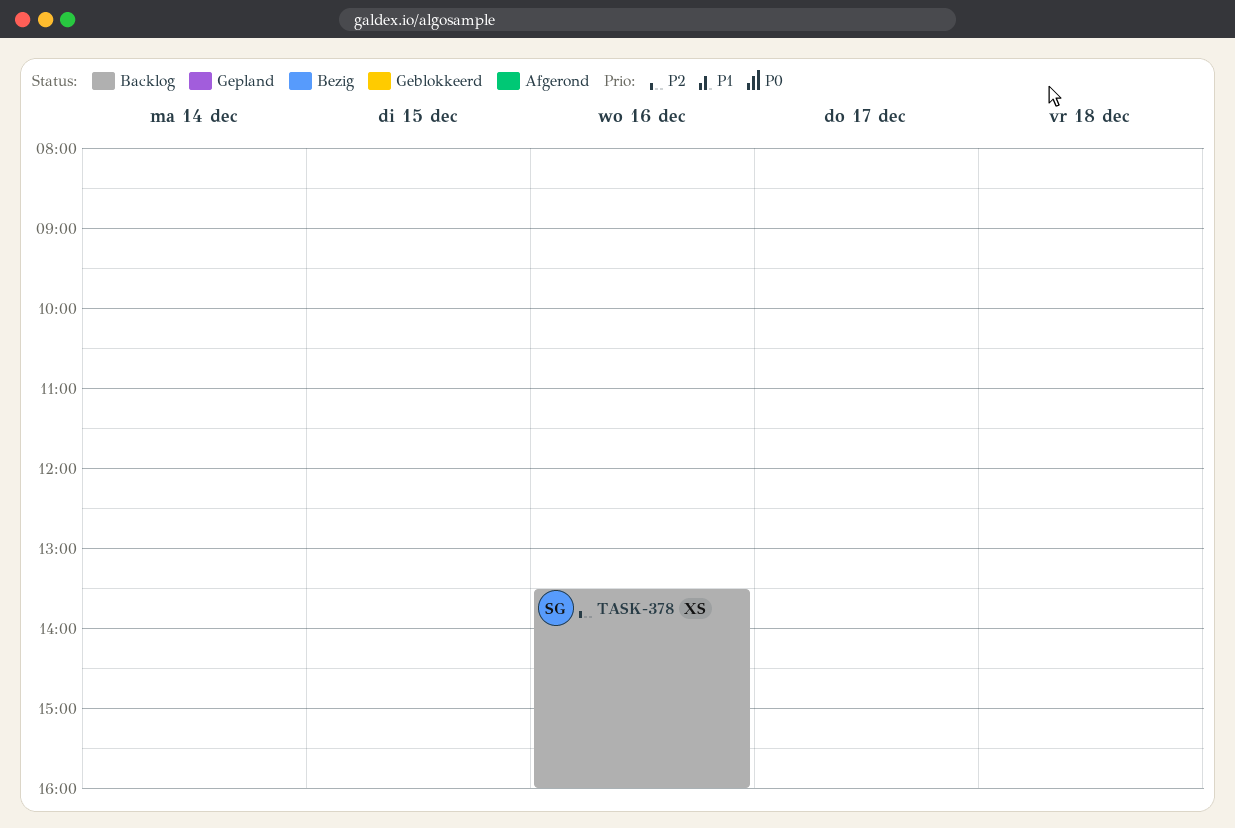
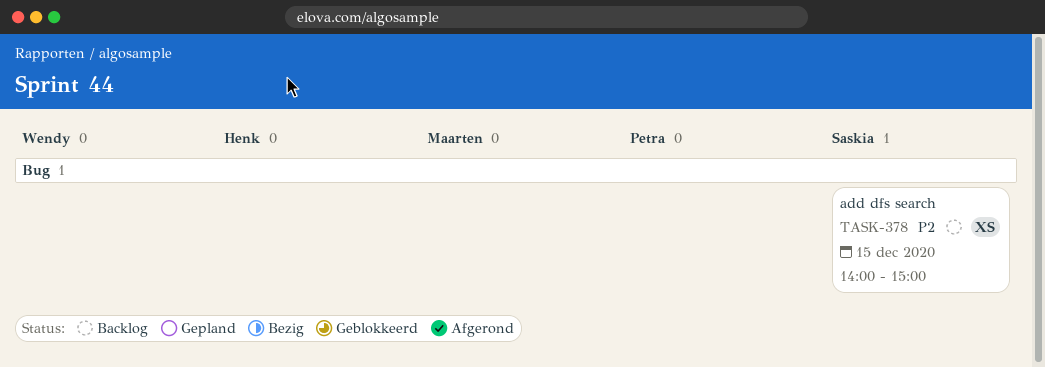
TASK-378, day: Dec 16 -> Dec 15
TASK-378, begins: 13:30 -> 14:00
TASK-378, ends: 16:00 -> 15:00

